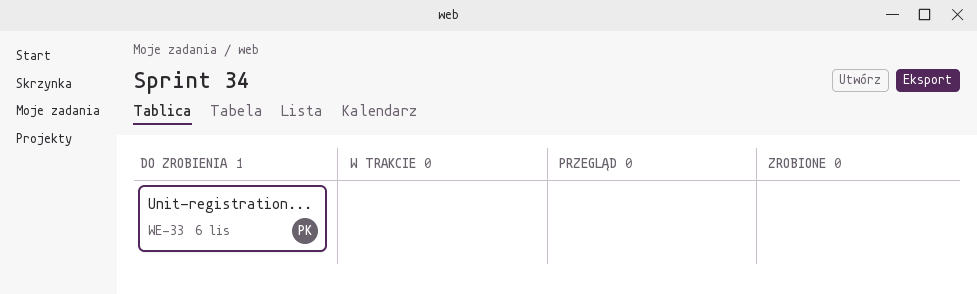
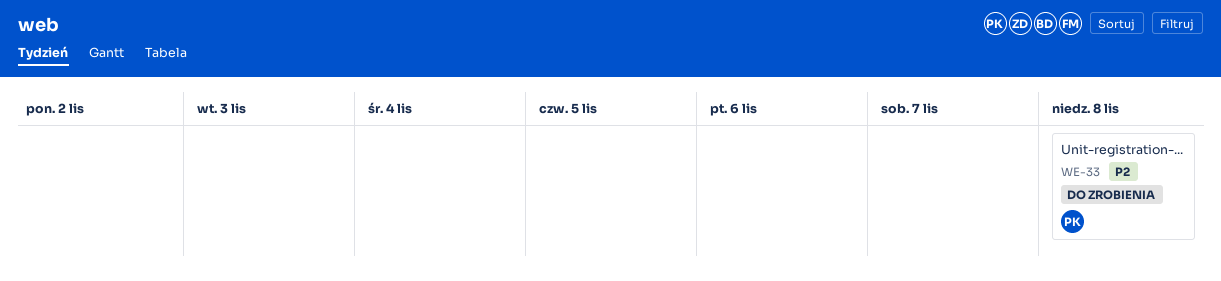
WE-33, due: Nov 6 -> Nov 8

